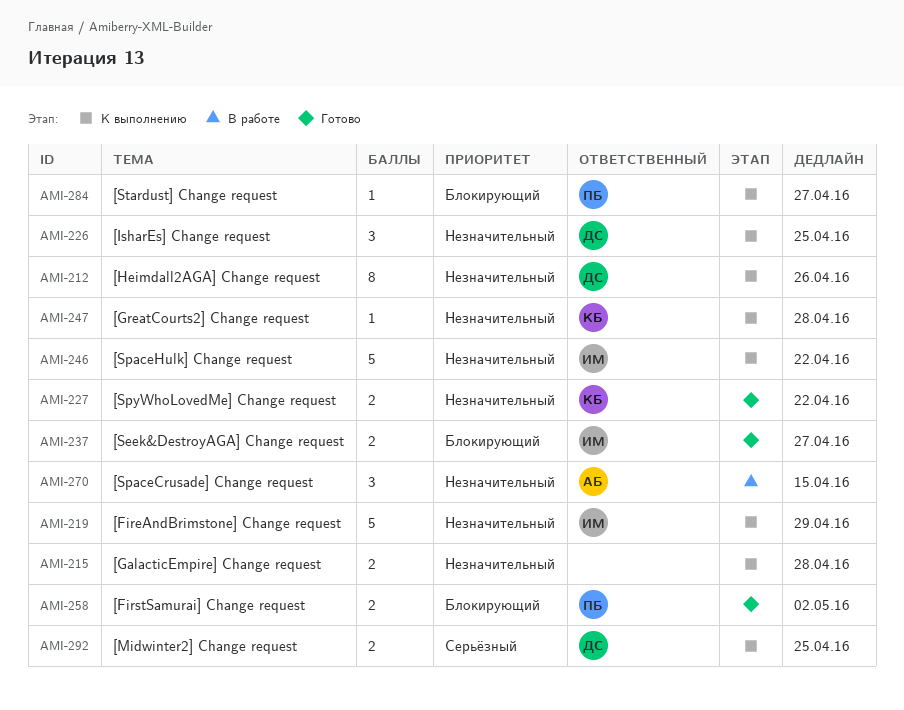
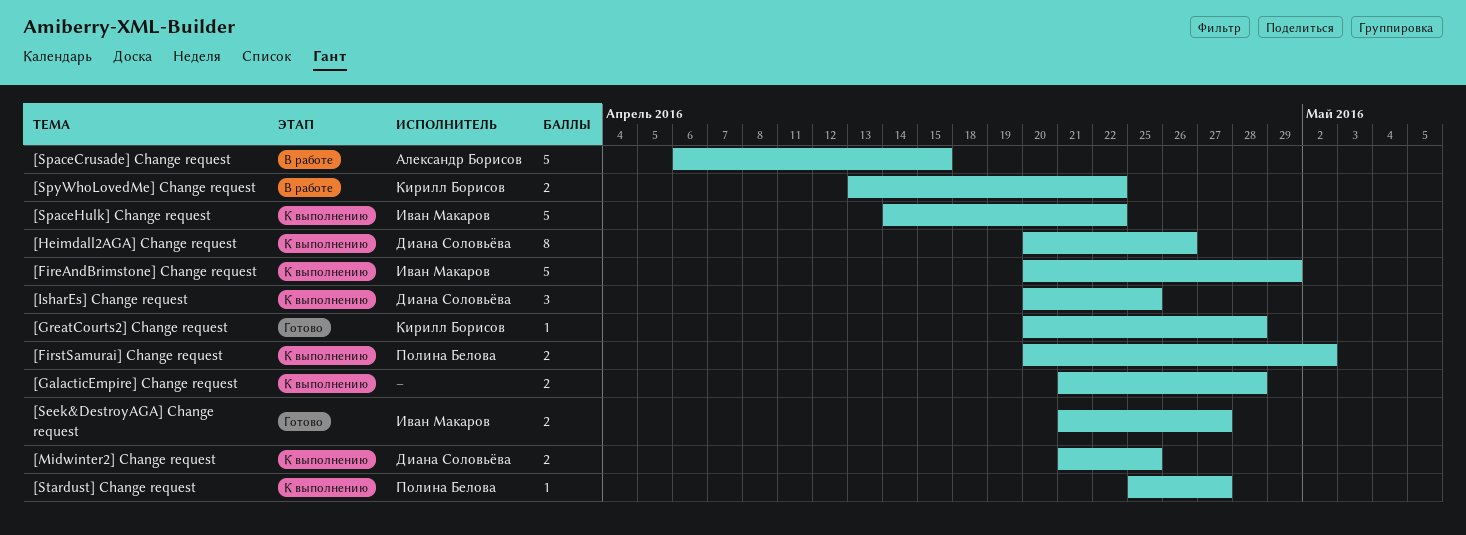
[FirstSamurai] Change request, status: Готово -> К выполнению
[GreatCourts2] Change request, status: К выполнению -> Готово
[SpaceCrusade] Change request, estimate: 3 -> 5
[SpyWhoLovedMe] Change request, status: Готово -> В работе

